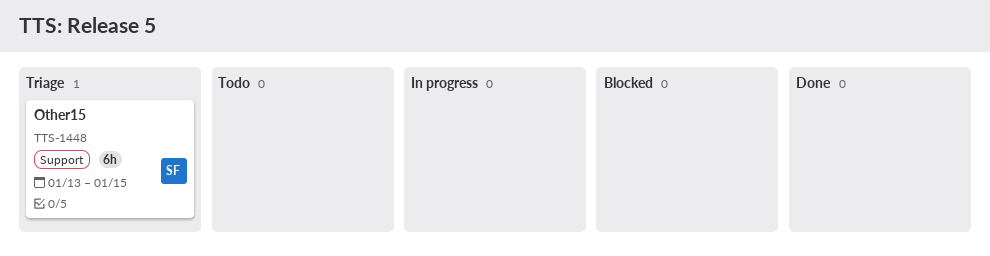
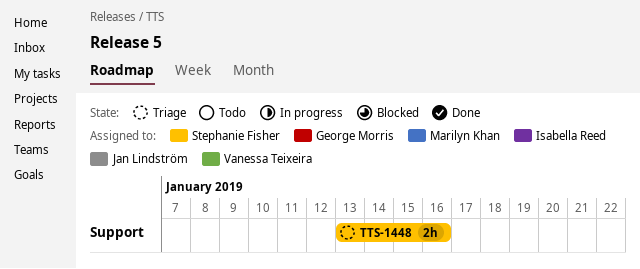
TTS-1448, estimate: 6h -> 2h
TTS-1448, due: Jan 15 -> Jan 16

